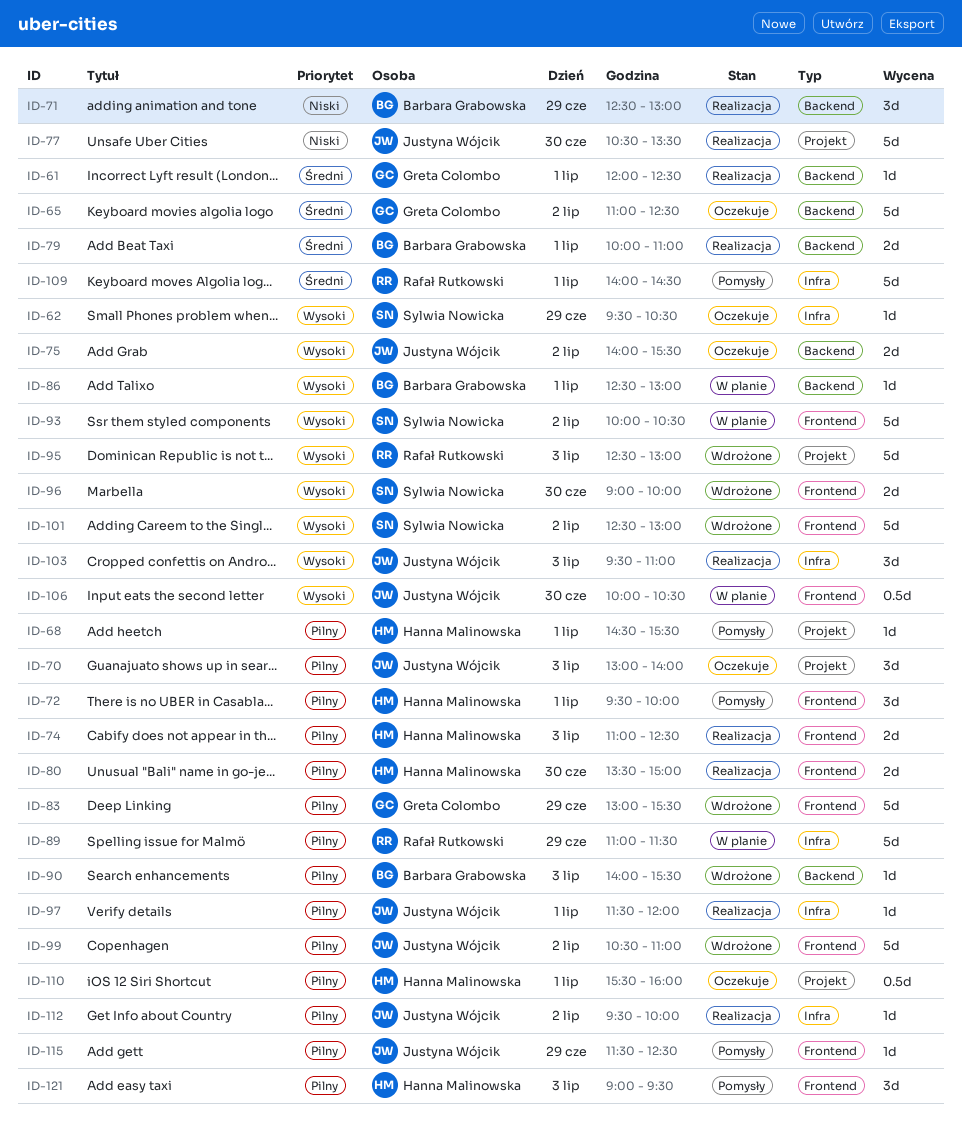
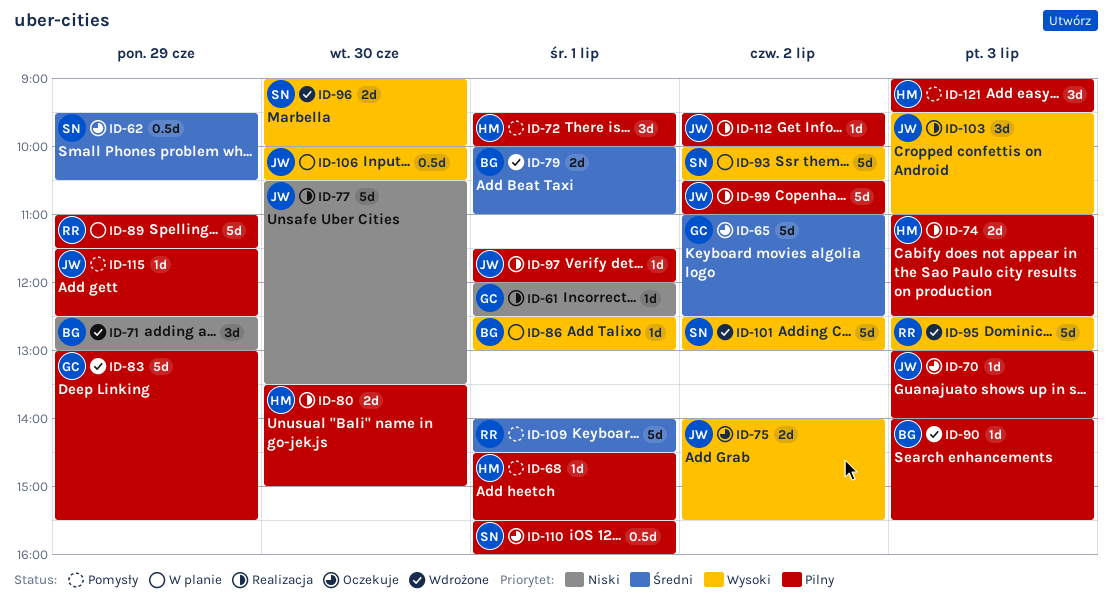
ID-61, priority: Średni -> Niski
ID-62, priority: Wysoki -> Średni
ID-62, estimate: 1d -> 0.5d
ID-70, estimate: 3d -> 1d
ID-71, status: Realizacja -> Wdrożone
ID-79, status: Realizacja -> Wdrożone
ID-99, status: Wdrożone -> Realizacja
ID-110, owner: Hanna Malinowska -> Sylwia Nowicka

